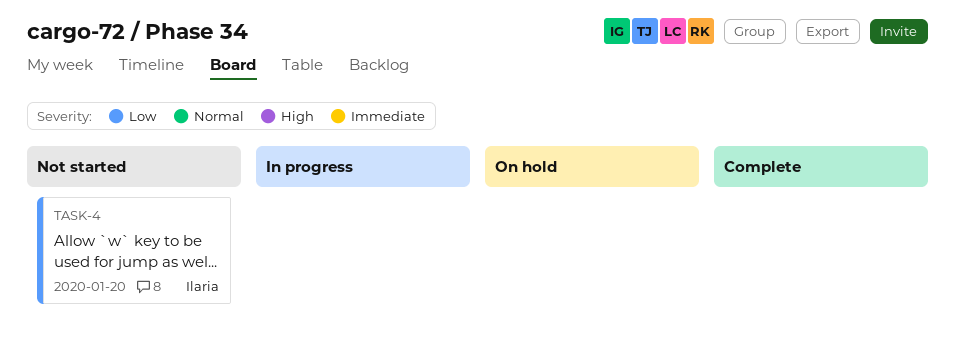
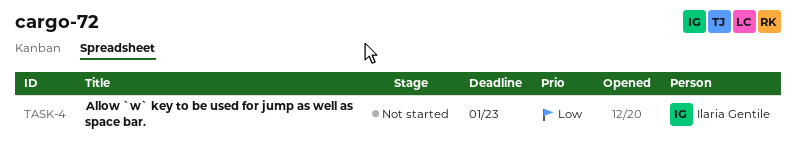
TASK-4, due: Jan 20 -> Jan 23

